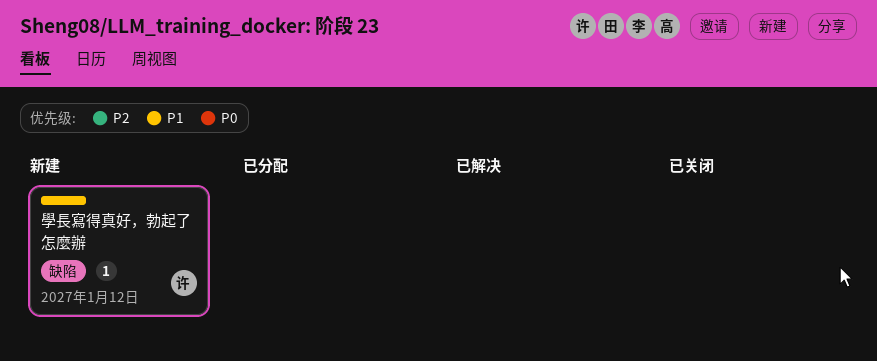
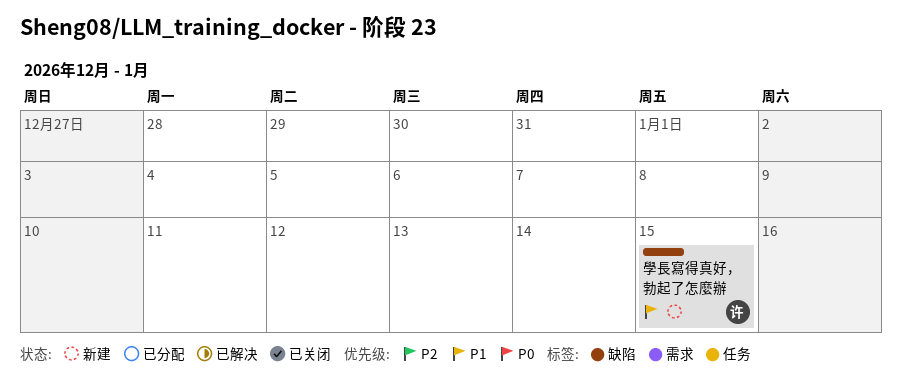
學長寫得真好，勃起了怎麼辦, due: Jan 12 -> Jan 15

